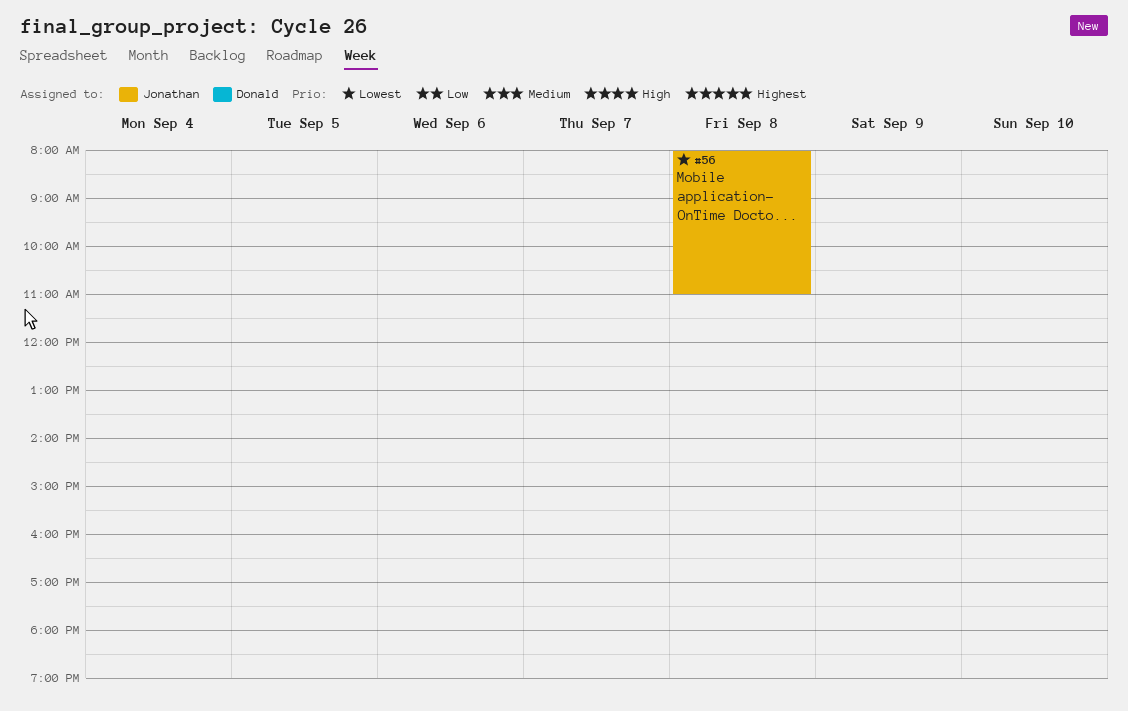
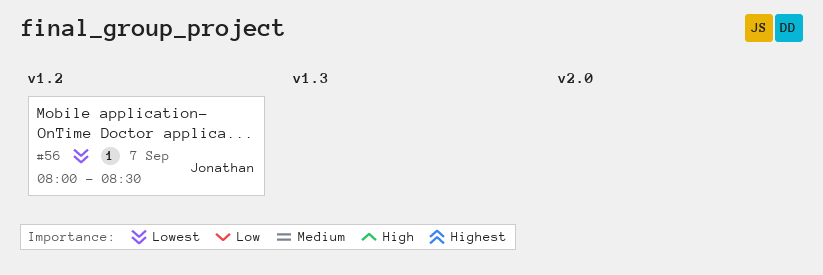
#56, day: Sep 8 -> Sep 7
#56, ends: 11:00 -> 08:30

